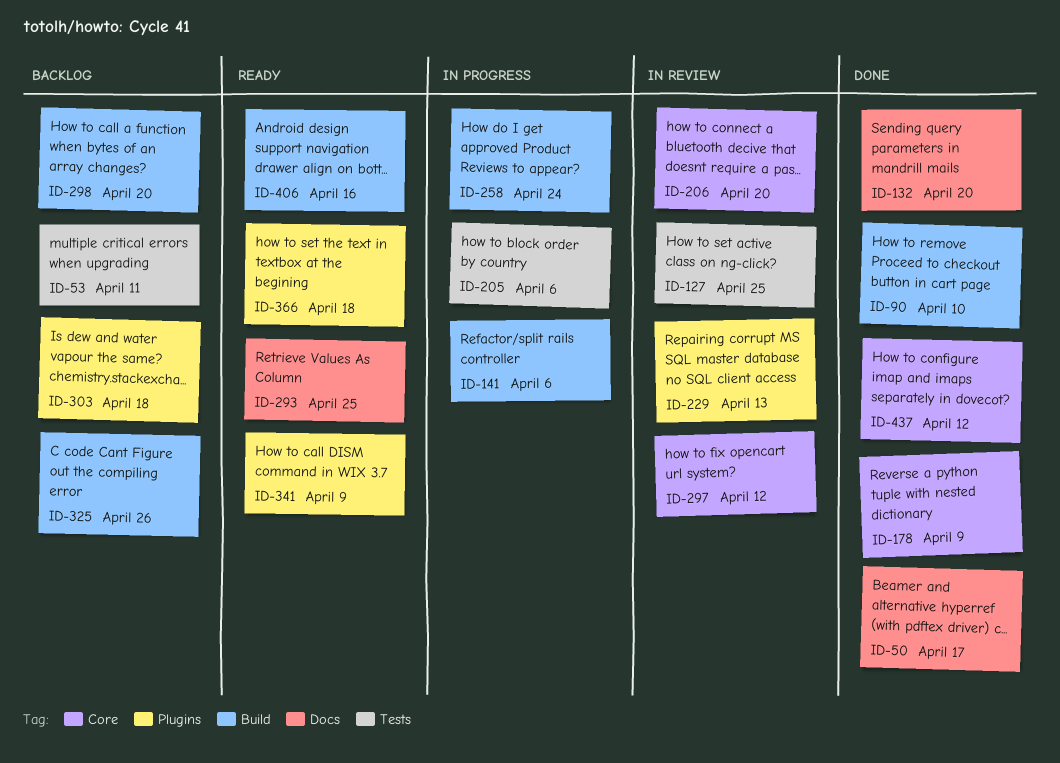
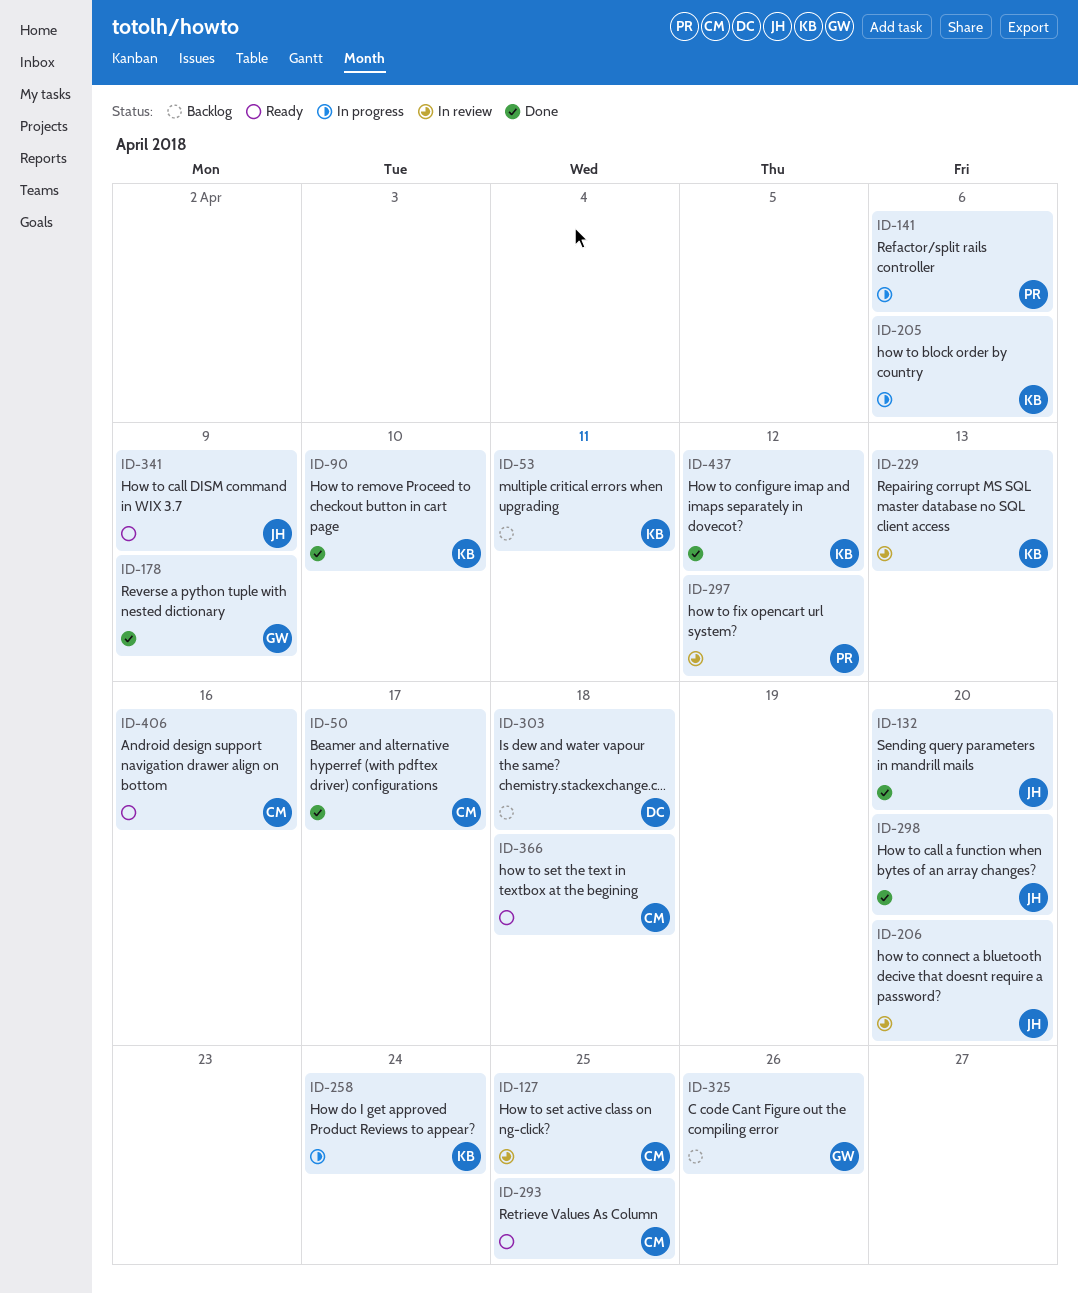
ID-298, status: Backlog -> Done

